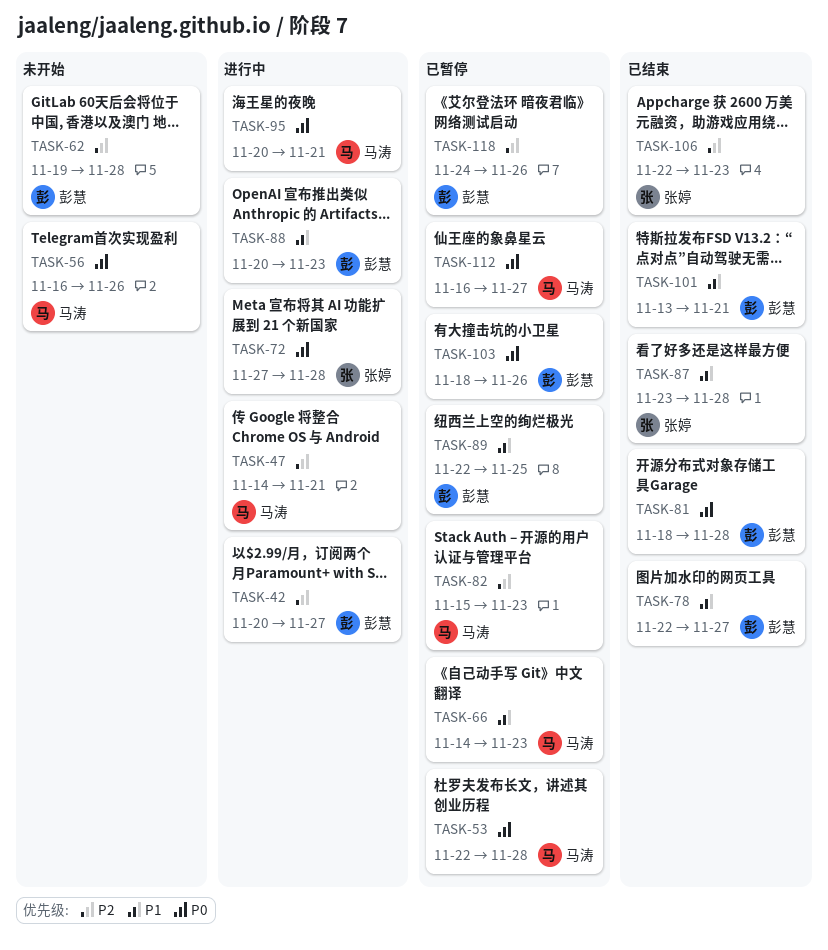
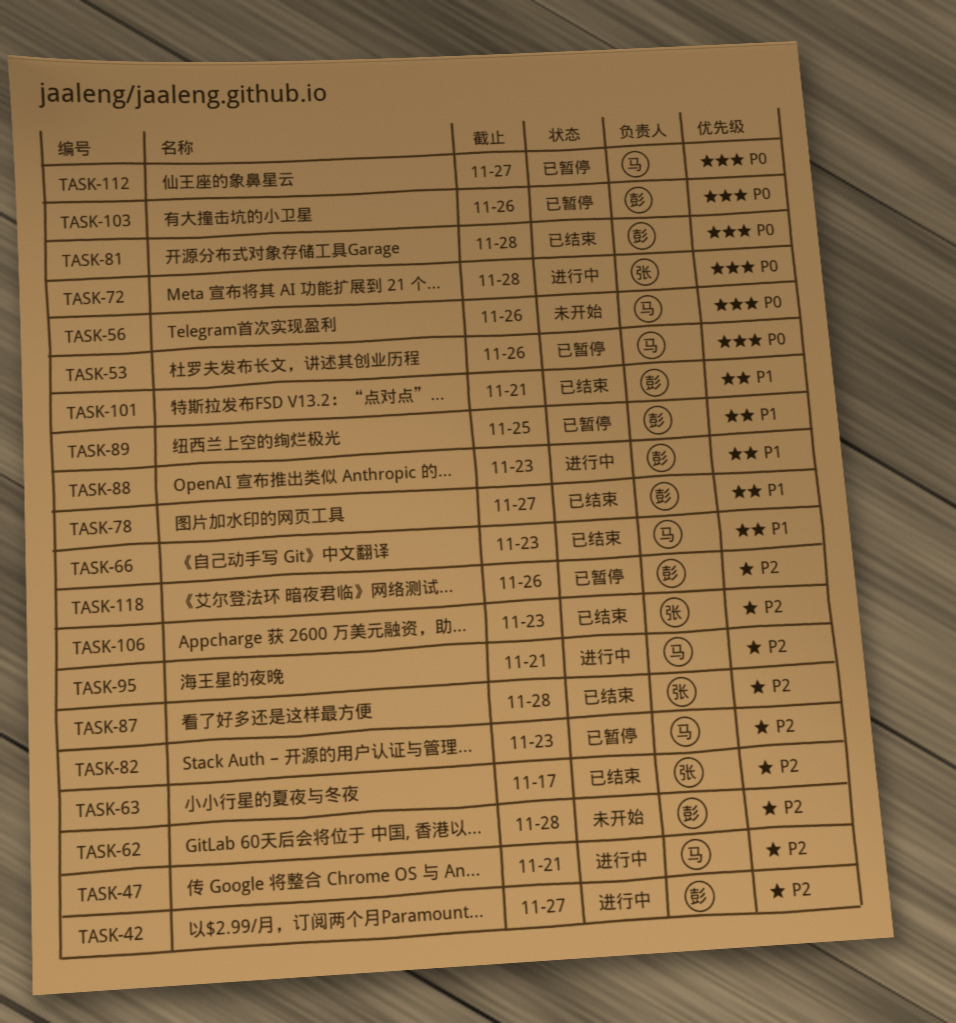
TASK-53, due: Nov 28 -> Nov 26
TASK-63: none -> present
TASK-66, status: 已暂停 -> 已结束
TASK-87, priority: P1 -> P2
TASK-95, priority: P0 -> P2

